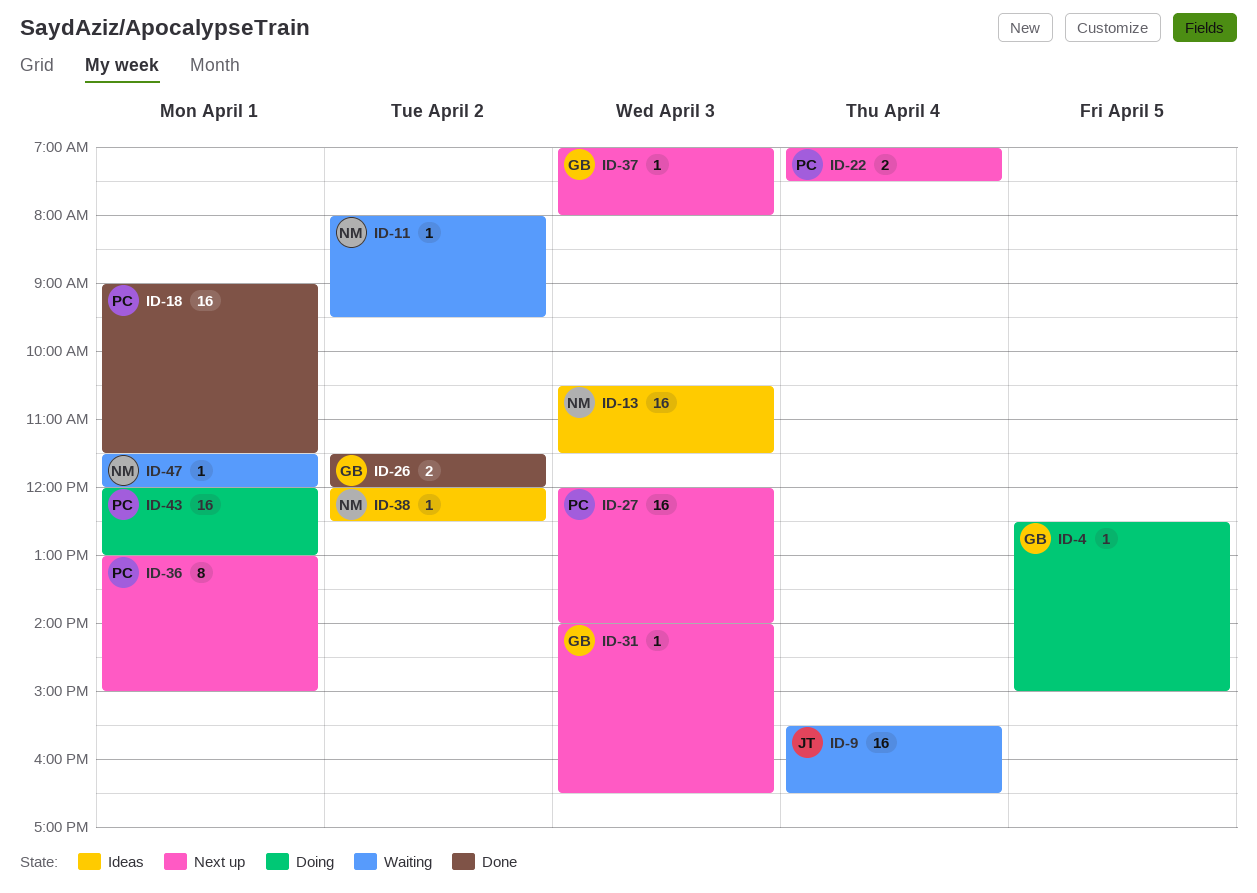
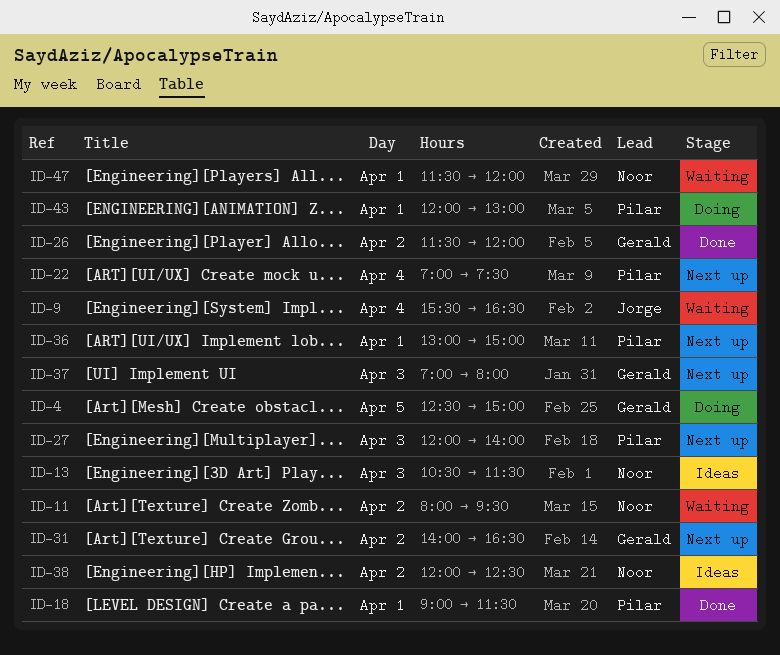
ID-31, day: Apr 3 -> Apr 2

